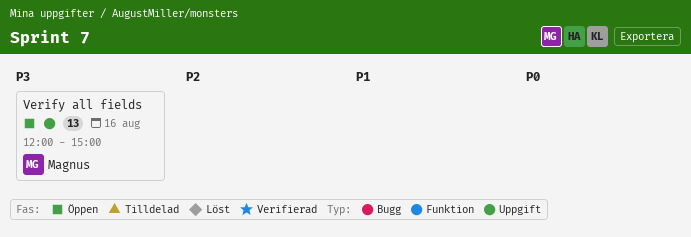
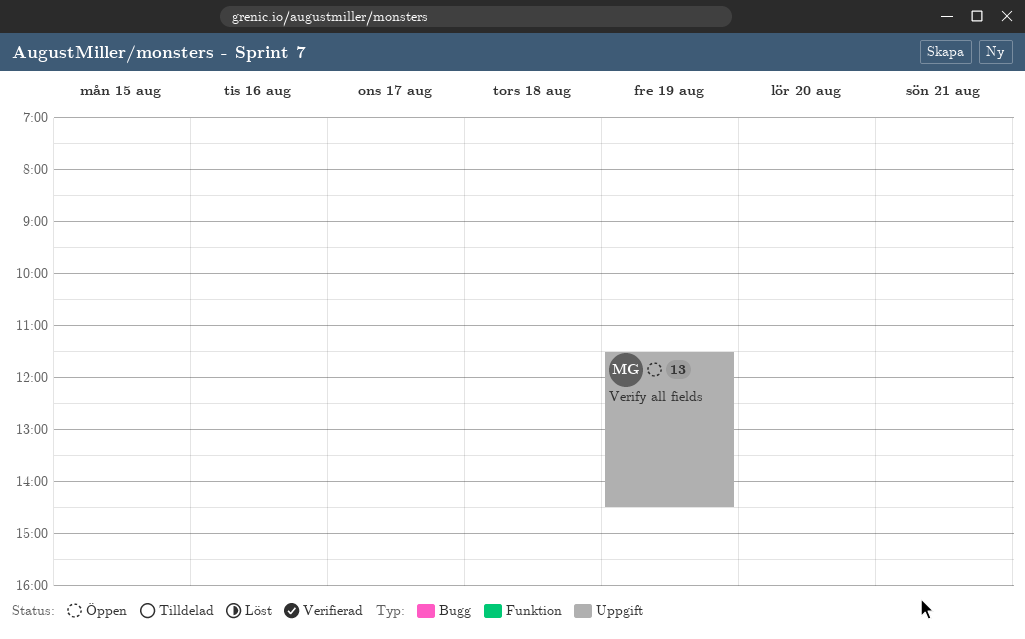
Verify all fields, day: Aug 16 -> Aug 19
Verify all fields, begins: 12:00 -> 11:30
Verify all fields, ends: 15:00 -> 14:30

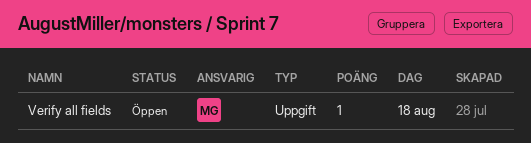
Verify all fields, estimate: 13 -> 1
Verify all fields, day: Aug 19 -> Aug 18

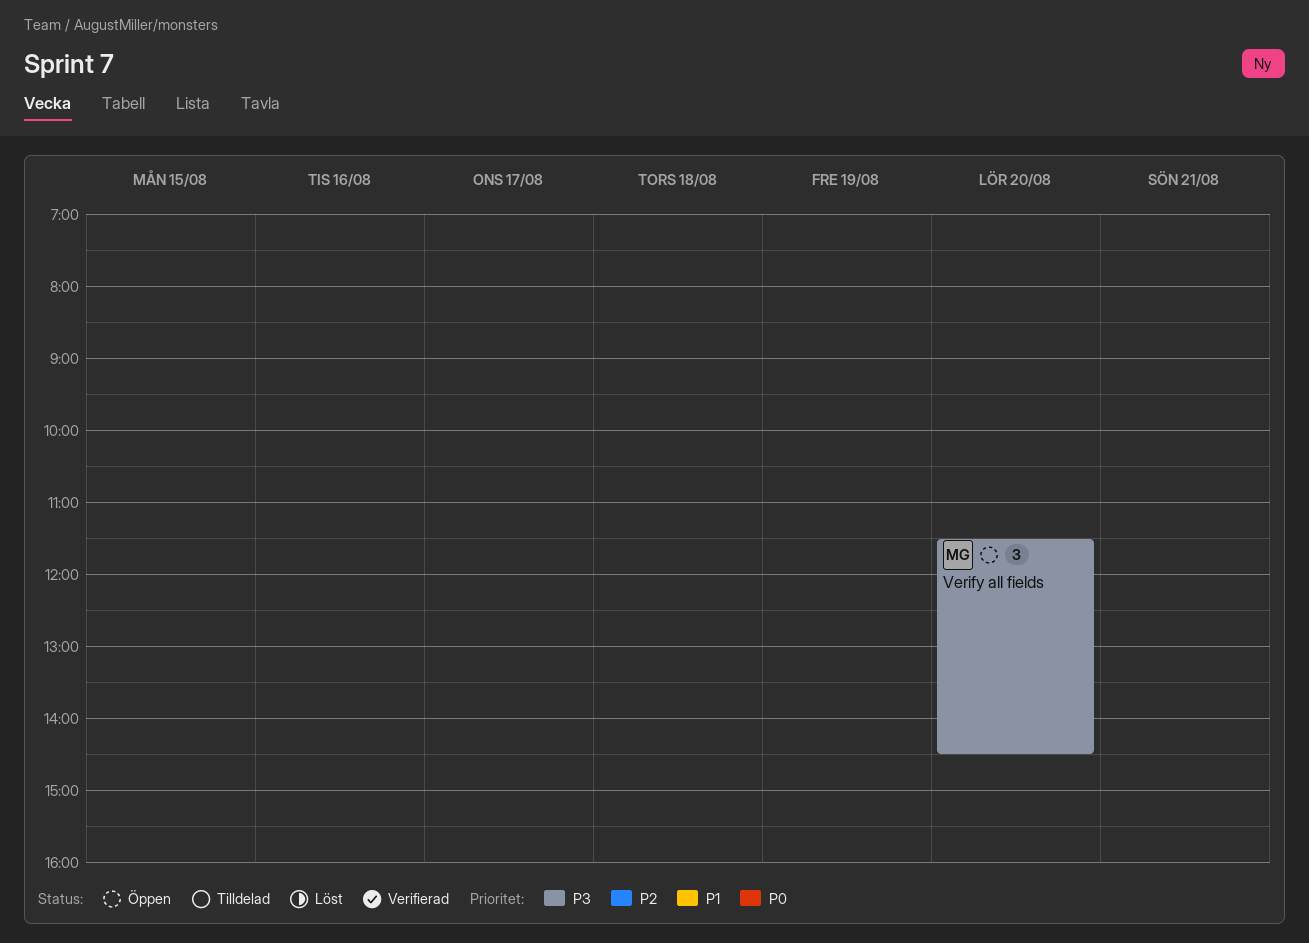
Verify all fields, estimate: 1 -> 3
Verify all fields, day: Aug 18 -> Aug 20

